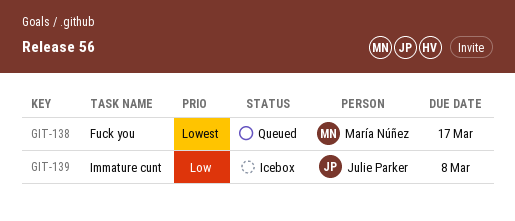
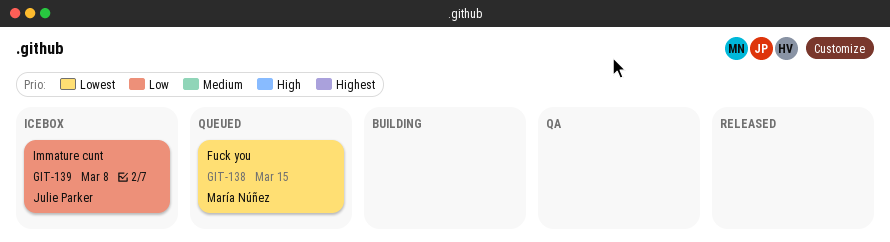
GIT-138, due: Mar 17 -> Mar 15

